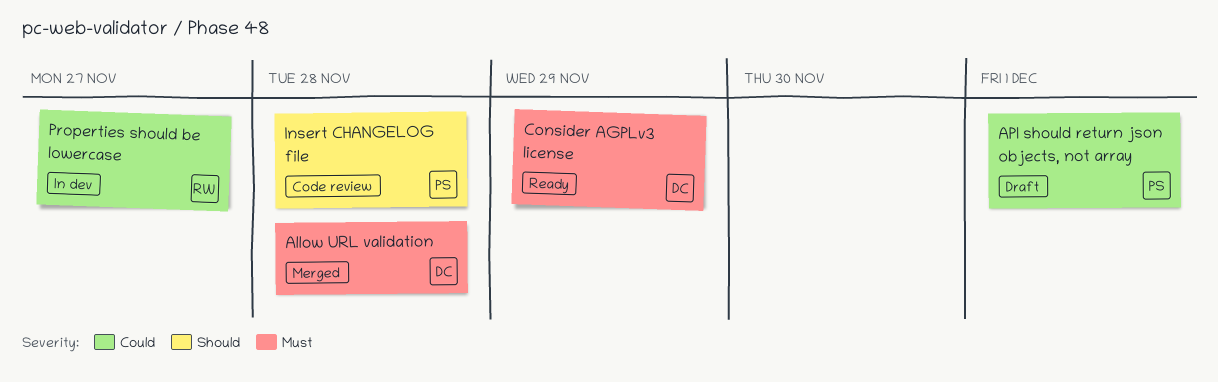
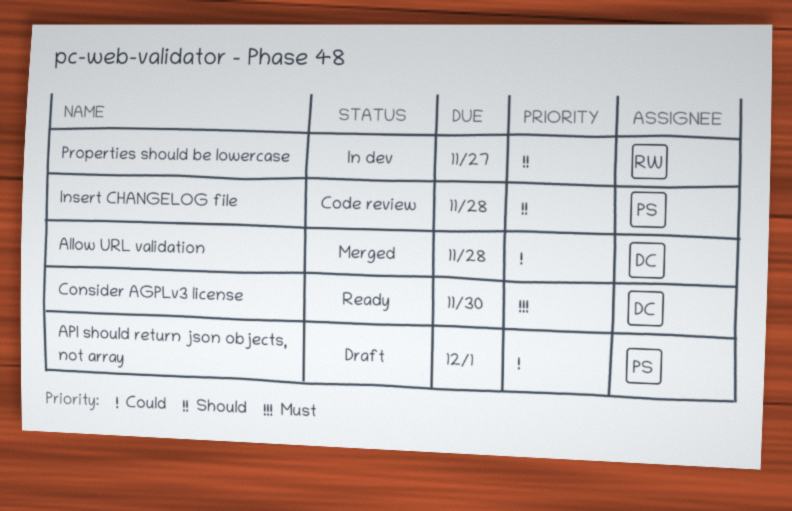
Allow URL validation, priority: Must -> Could
Consider AGPLv3 license, due: Nov 29 -> Nov 30
Properties should be lowercase, priority: Could -> Should

